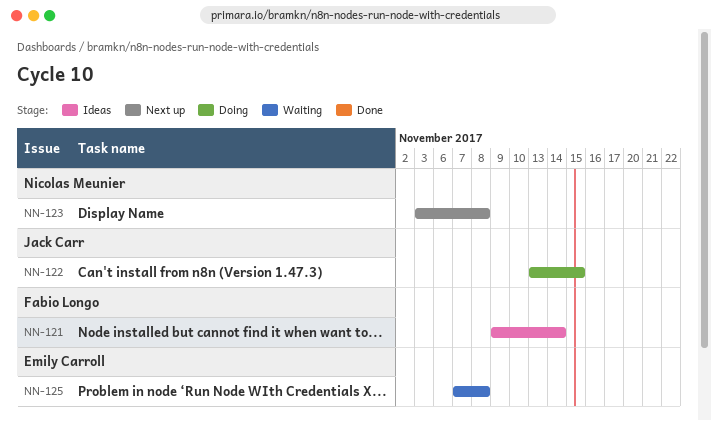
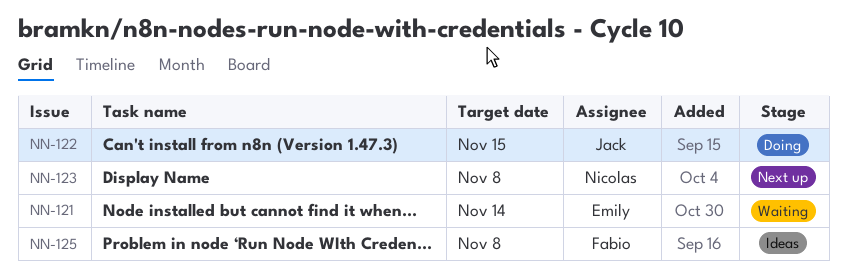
NN-121, status: Ideas -> Waiting
NN-121, owner: Fabio Longo -> Emily Carroll
NN-125, status: Waiting -> Ideas
NN-125, owner: Emily Carroll -> Fabio Longo

